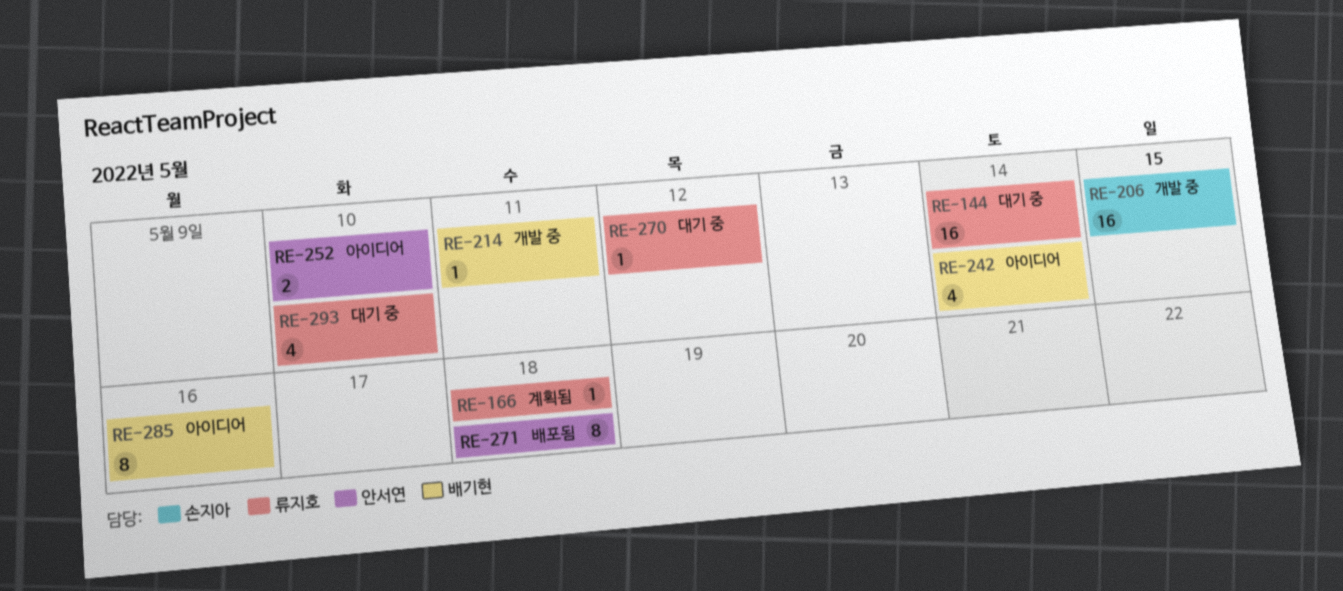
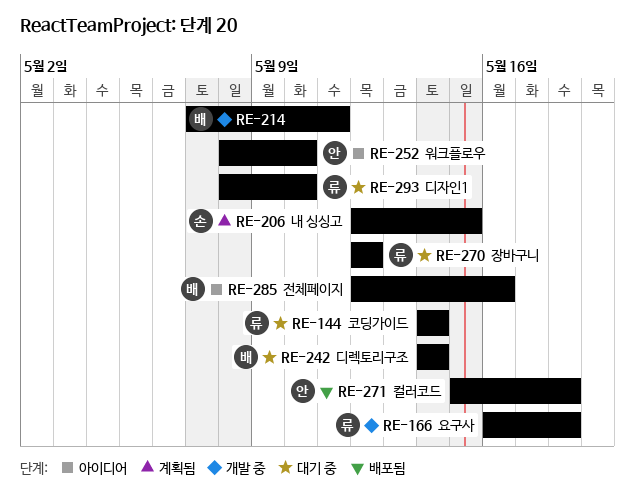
RE-166, status: 계획됨 -> 개발 중
RE-206, status: 개발 중 -> 계획됨
RE-242, status: 아이디어 -> 대기 중

